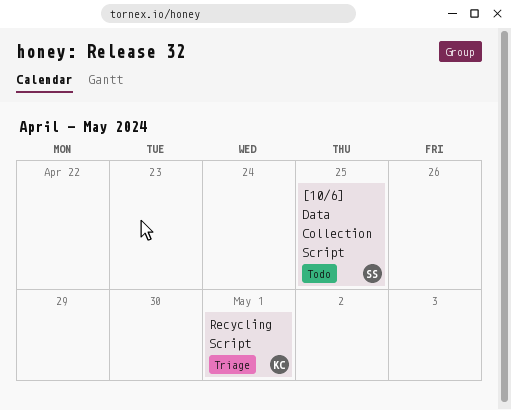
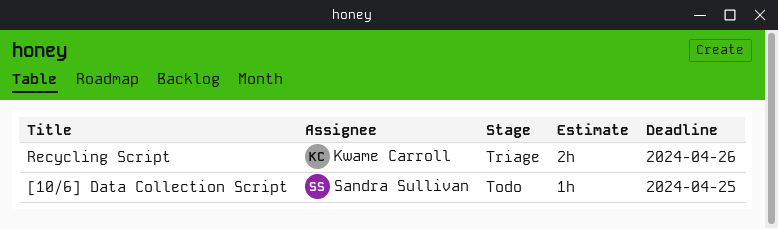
Recycling Script, due: May 1 -> Apr 26

